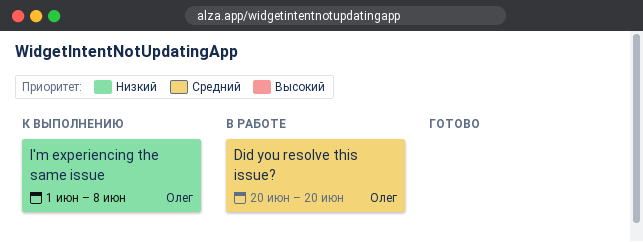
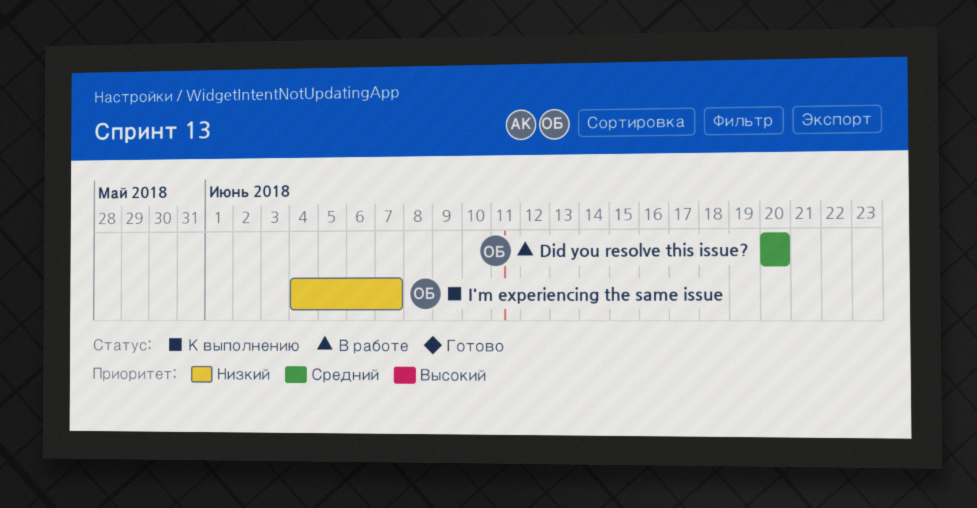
I'm experiencing the same issue, start: Jun 1 -> Jun 4
I'm experiencing the same issue, due: Jun 8 -> Jun 7

